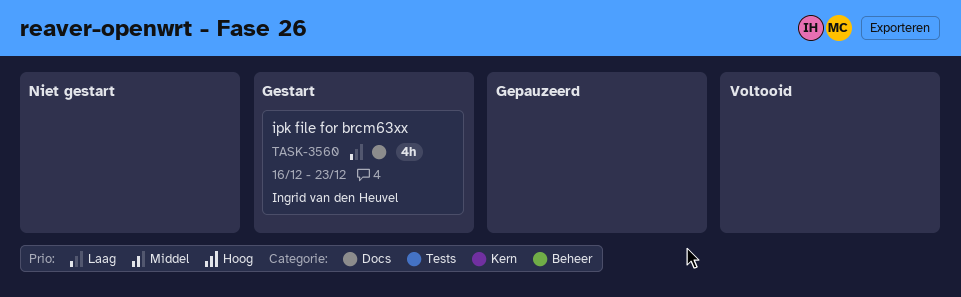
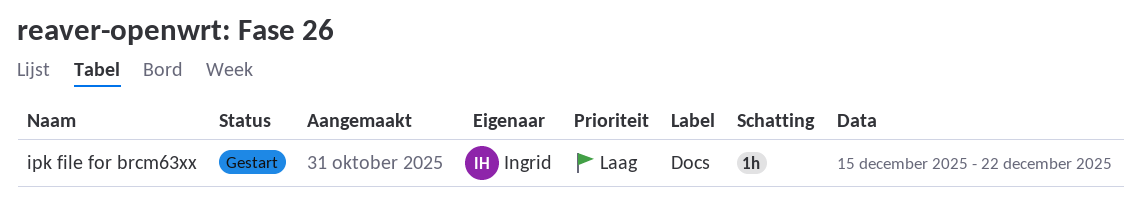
ipk file for brcm63xx, estimate: 4h -> 1h
ipk file for brcm63xx, start: Dec 16 -> Dec 15
ipk file for brcm63xx, due: Dec 23 -> Dec 22

